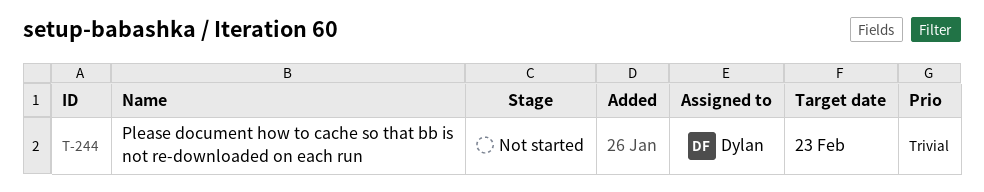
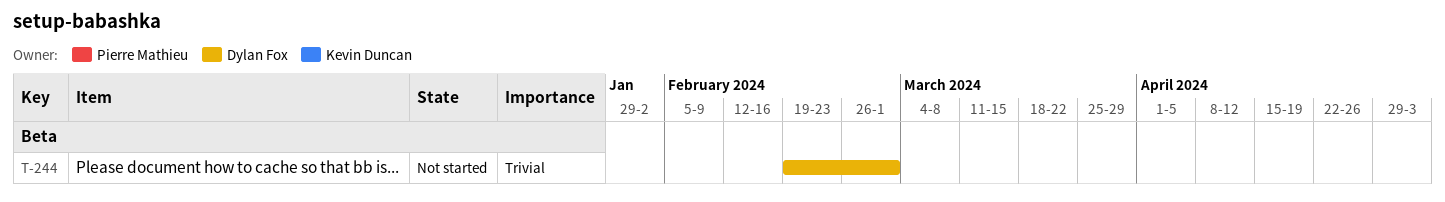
T-244, due: Feb 23 -> Mar 1

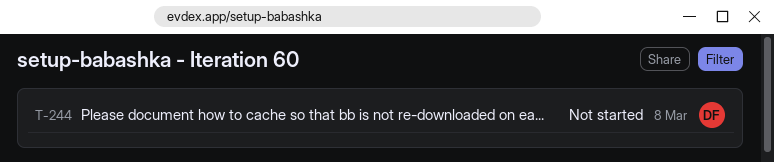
T-244, due: Mar 1 -> Mar 8

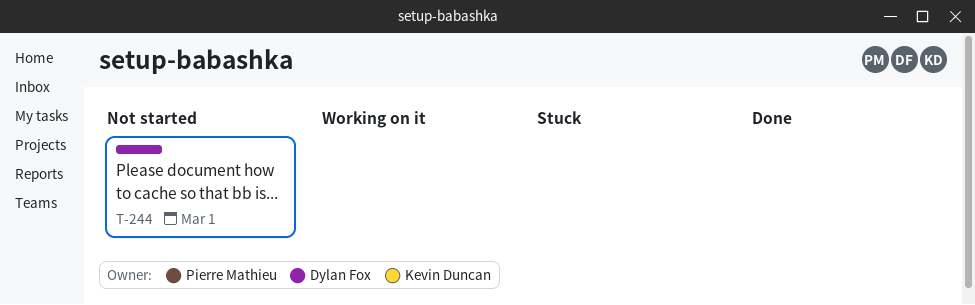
T-244, due: Mar 8 -> Mar 1

